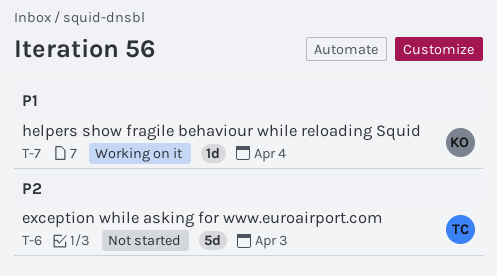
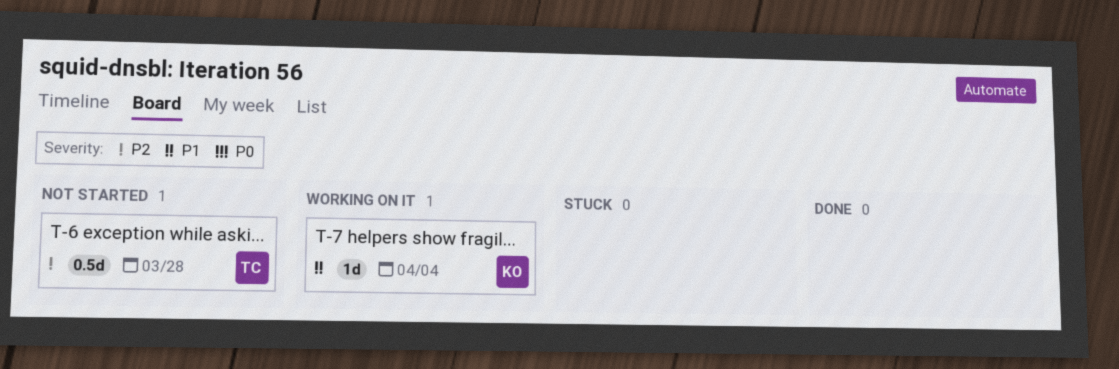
T-6, estimate: 5d -> 0.5d
T-6, due: Apr 3 -> Mar 28

